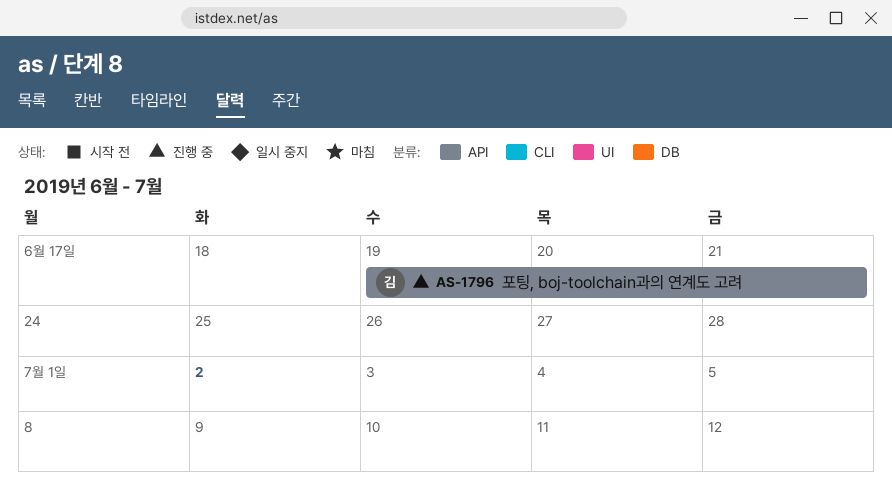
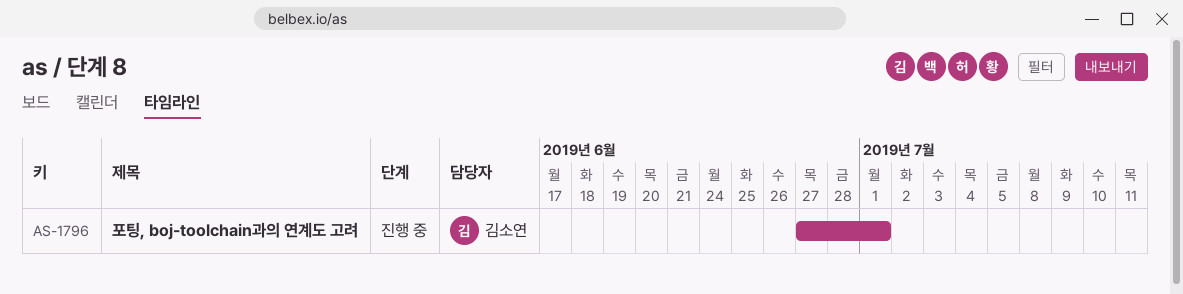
AS-1796, start: Jun 19 -> Jun 27
AS-1796, due: Jun 21 -> Jul 1

